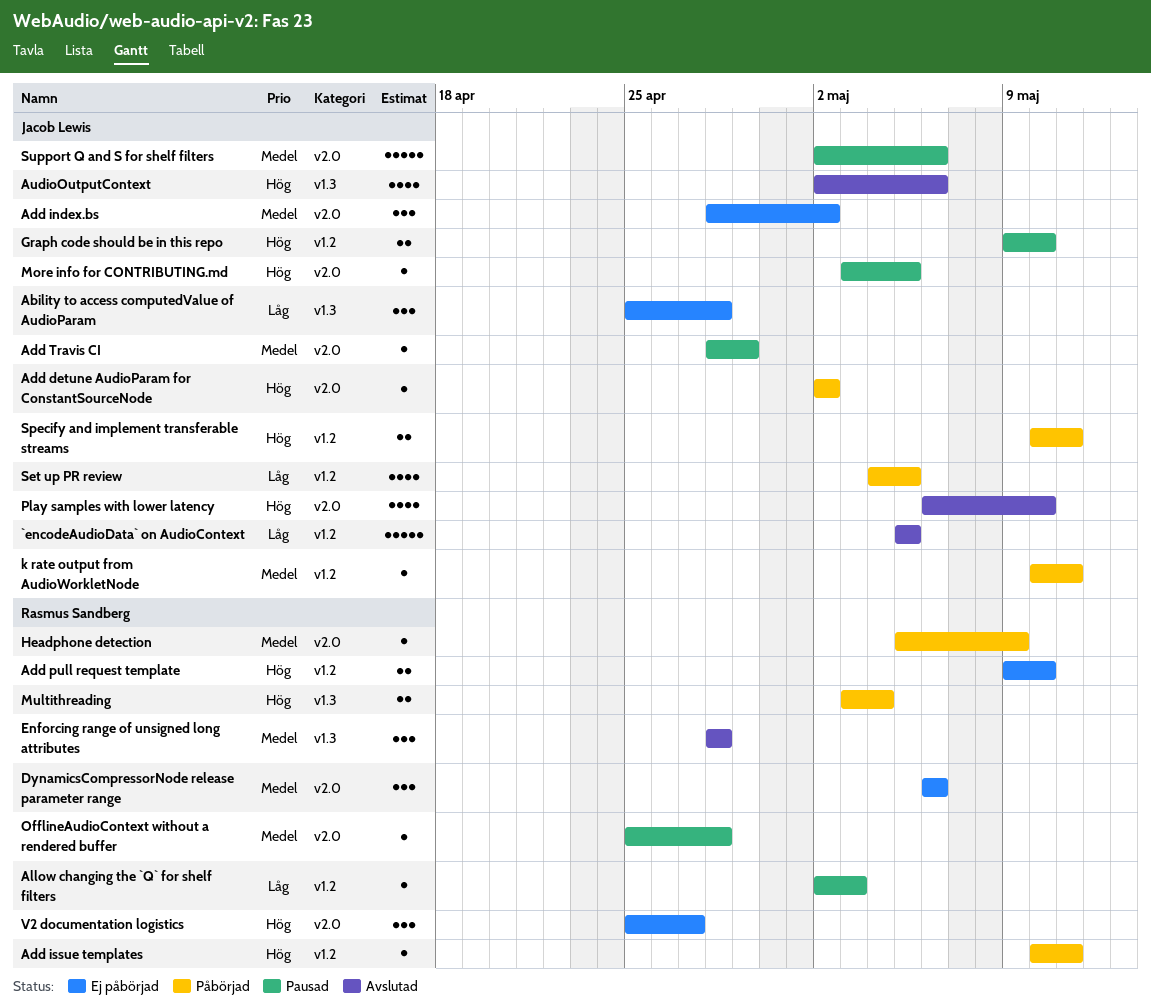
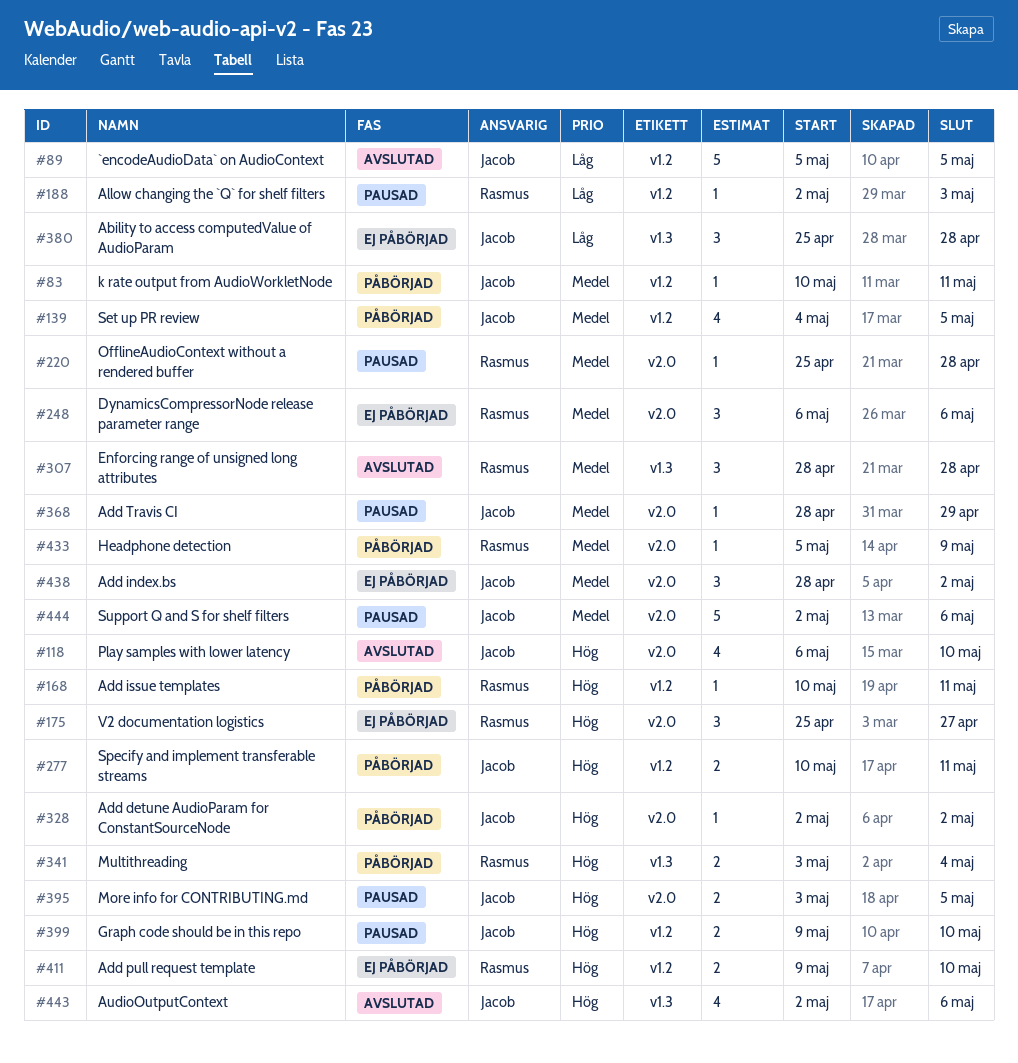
More info for CONTRIBUTING.md, estimate: 1 -> 2
Set up PR review, priority: Låg -> Medel

